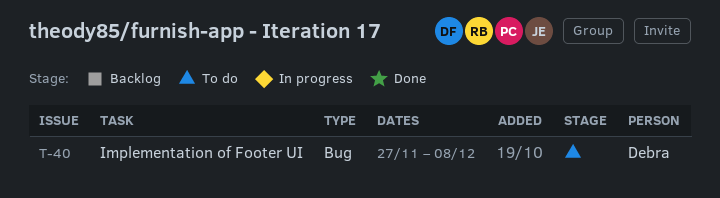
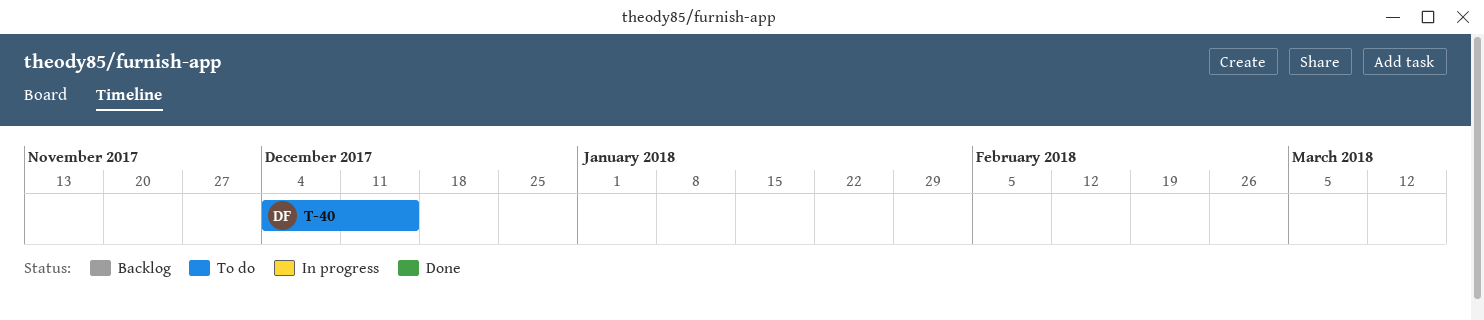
T-40, start: Nov 27 -> Dec 4
T-40, due: Dec 8 -> Dec 15

